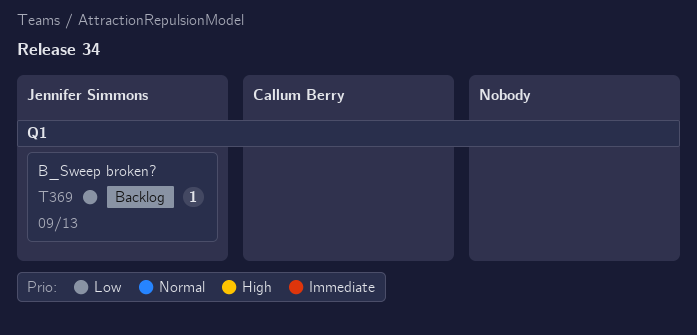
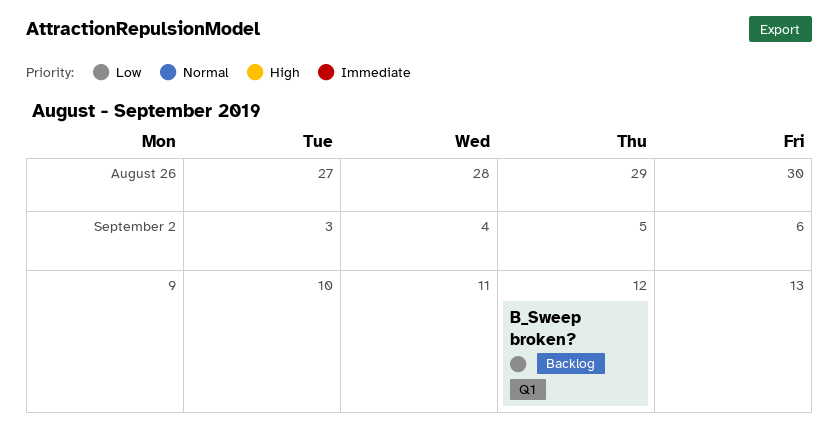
B_Sweep broken?, due: Sep 13 -> Sep 12

